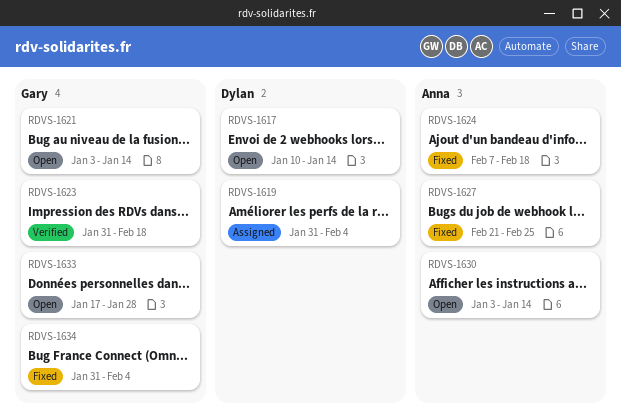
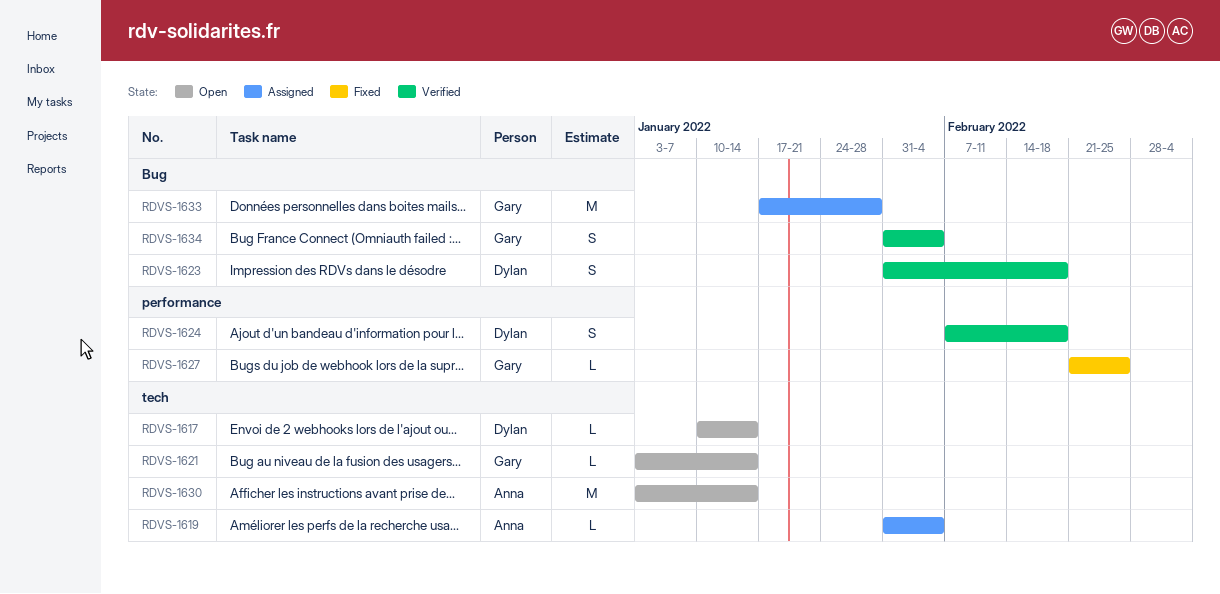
RDVS-1619, owner: Dylan -> Anna
RDVS-1623, owner: Gary -> Dylan
RDVS-1624, status: Fixed -> Verified
RDVS-1624, owner: Anna -> Dylan
RDVS-1627, owner: Anna -> Gary
RDVS-1633, status: Open -> Assigned
RDVS-1634, status: Fixed -> Verified

